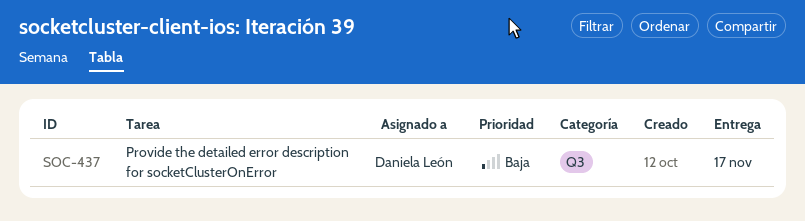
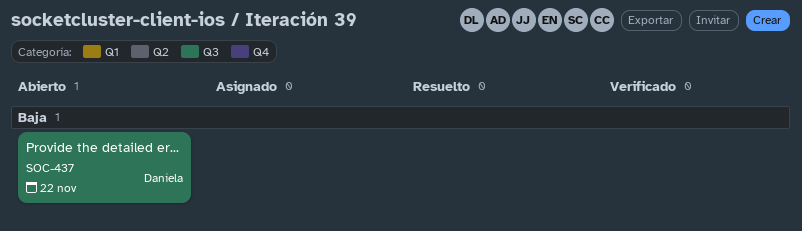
SOC-437, due: Nov 17 -> Nov 22

